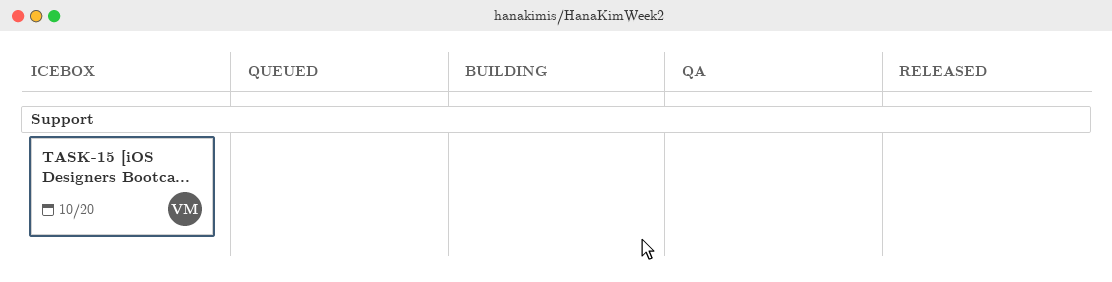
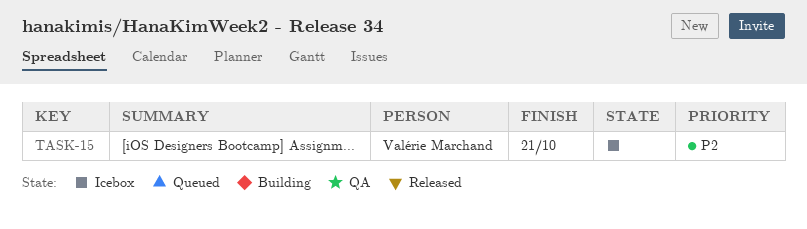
TASK-15, due: Oct 20 -> Oct 21

